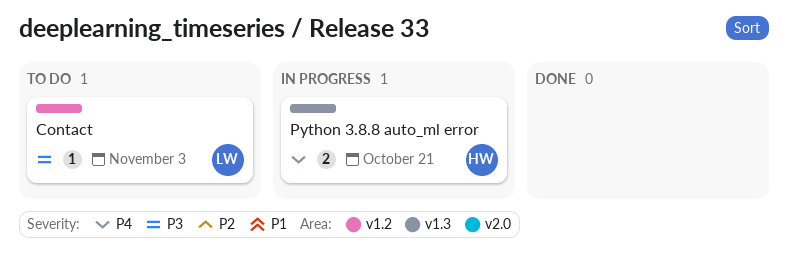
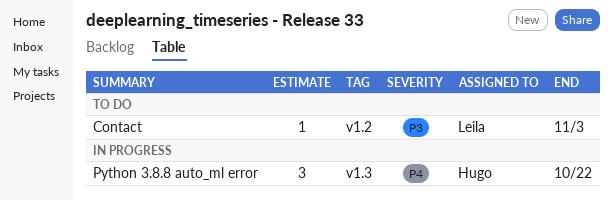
Python 3.8.8 auto_ml error, estimate: 2 -> 3
Python 3.8.8 auto_ml error, due: Oct 21 -> Oct 22

